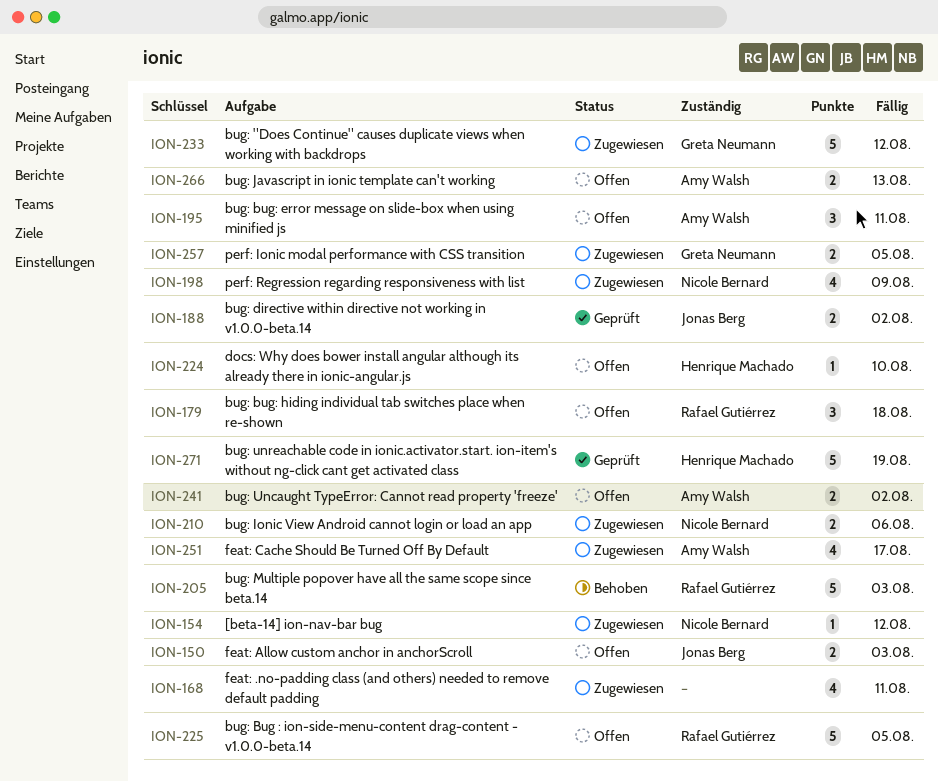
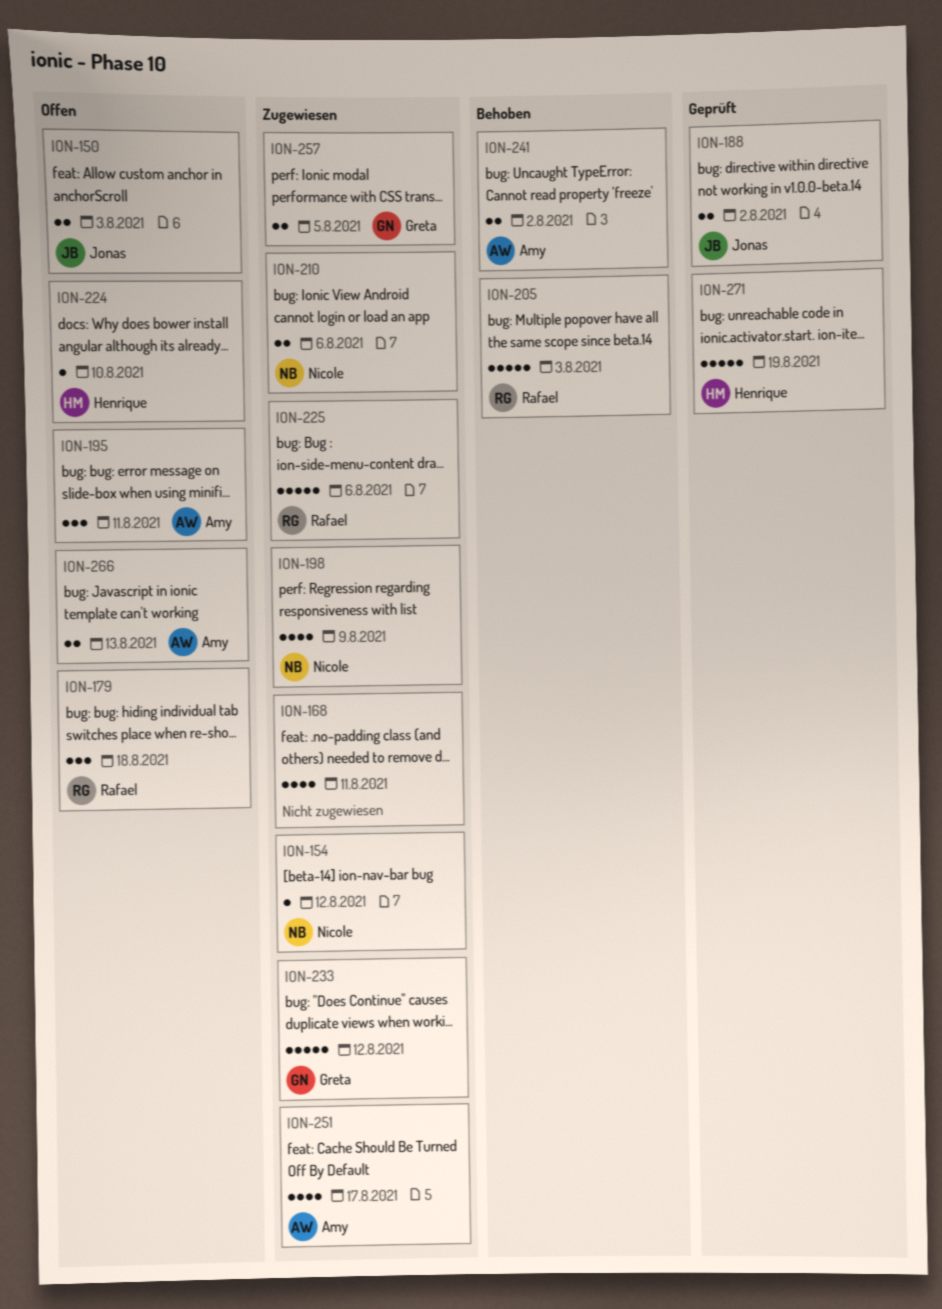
ION-225, status: Offen -> Zugewiesen
ION-225, due: Aug 5 -> Aug 6
ION-241, status: Offen -> Behoben

